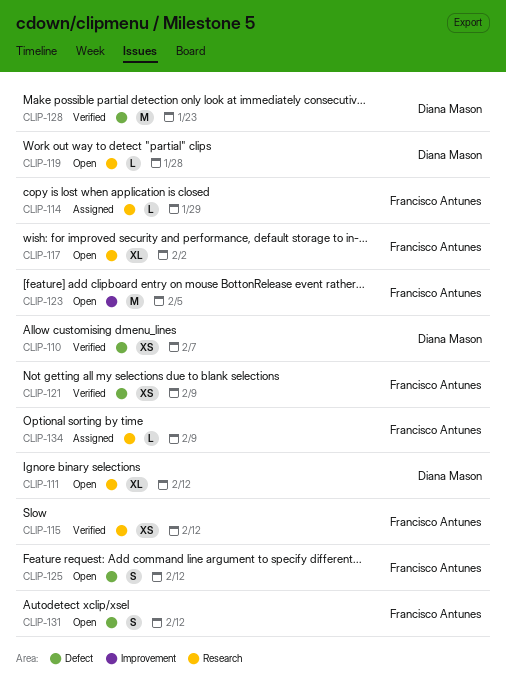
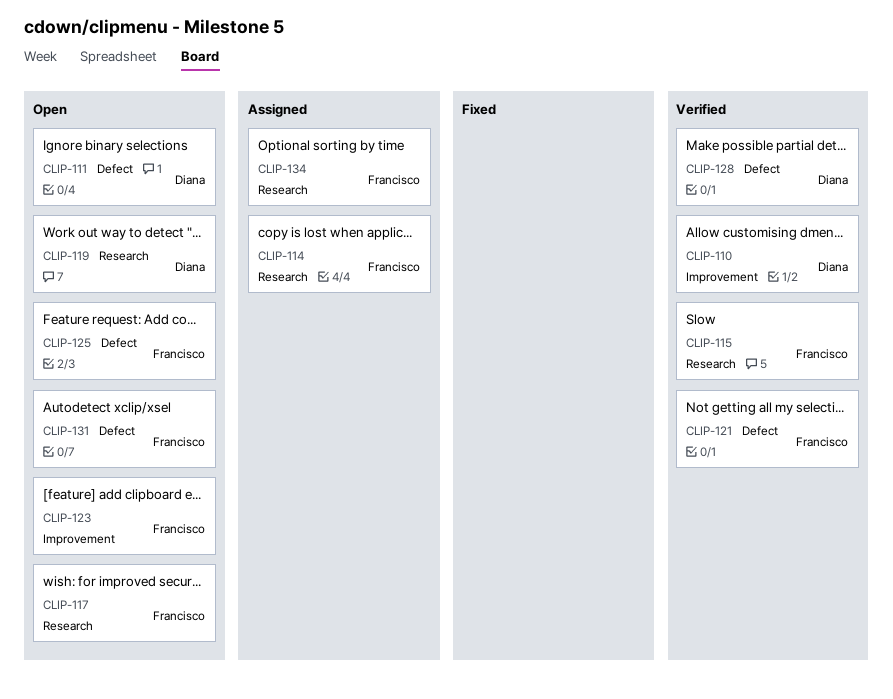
CLIP-110, label: Defect -> Improvement
CLIP-111, label: Research -> Defect

